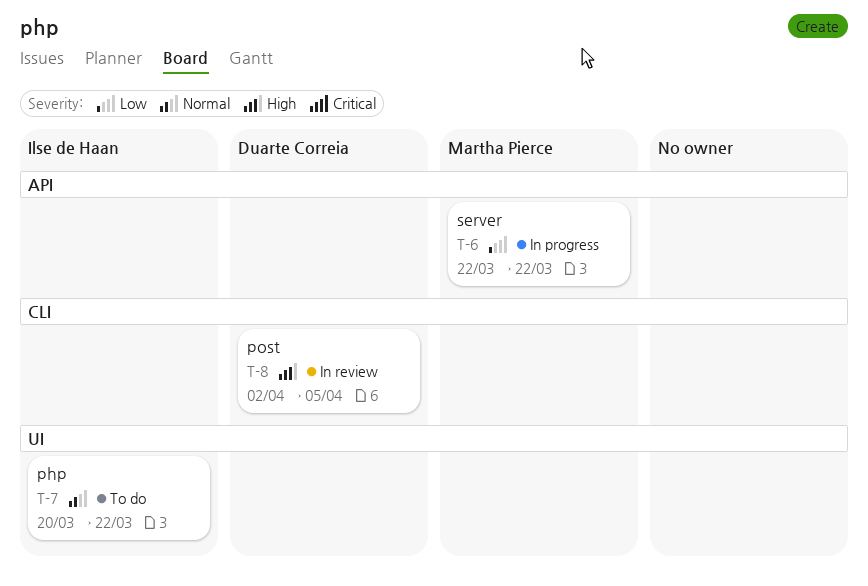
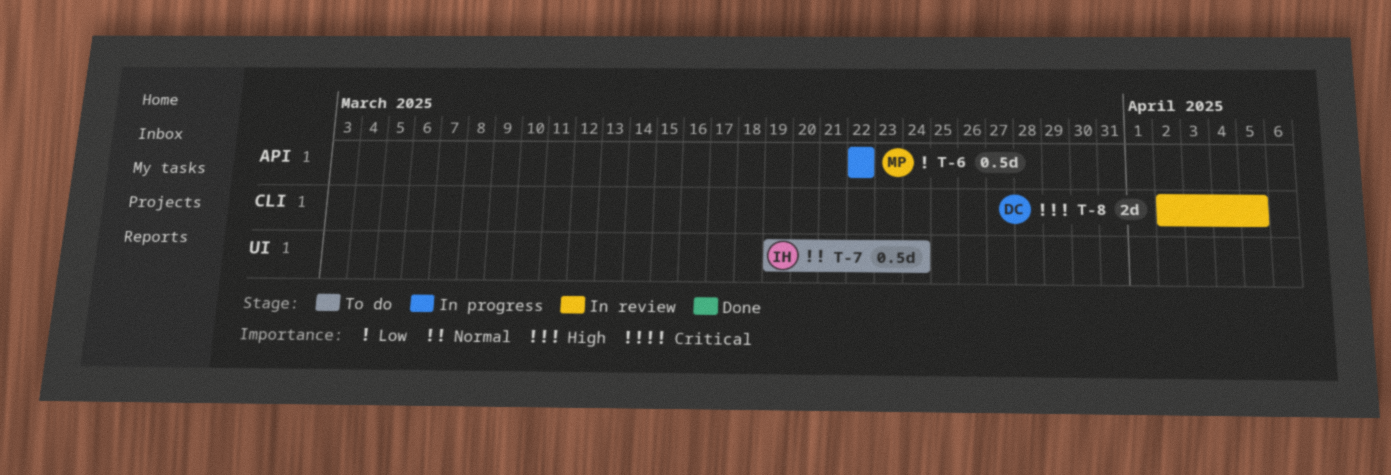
T-7, start: Mar 20 -> Mar 19
T-7, due: Mar 22 -> Mar 24

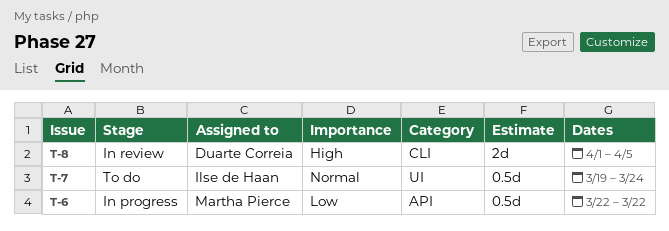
T-8, start: Apr 2 -> Apr 1

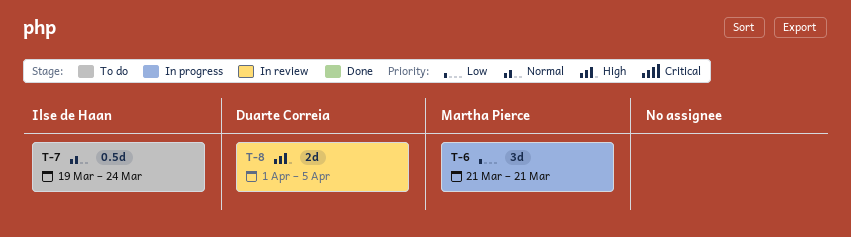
T-6, estimate: 0.5d -> 3d
T-6, start: Mar 22 -> Mar 21
T-6, due: Mar 22 -> Mar 21

